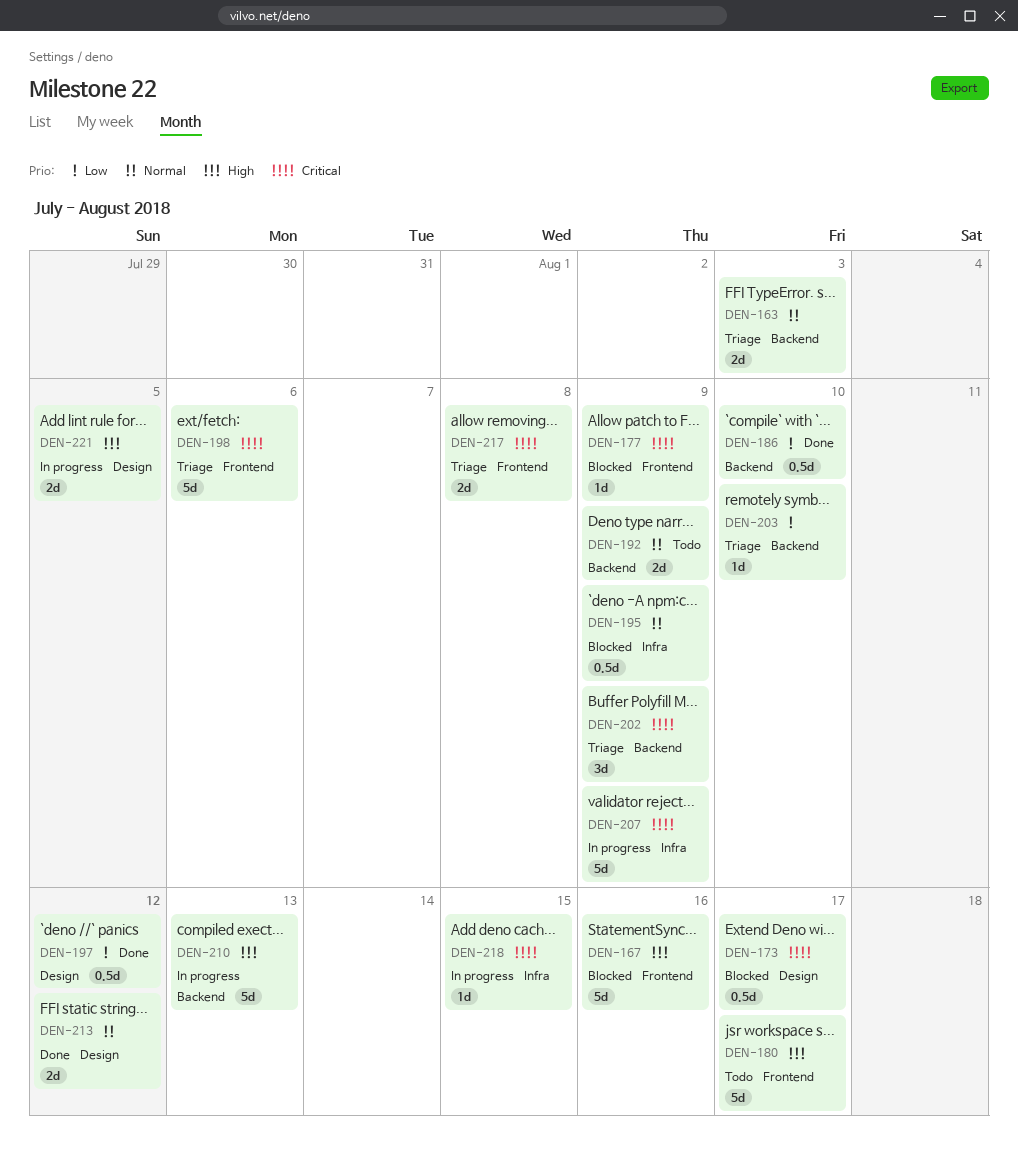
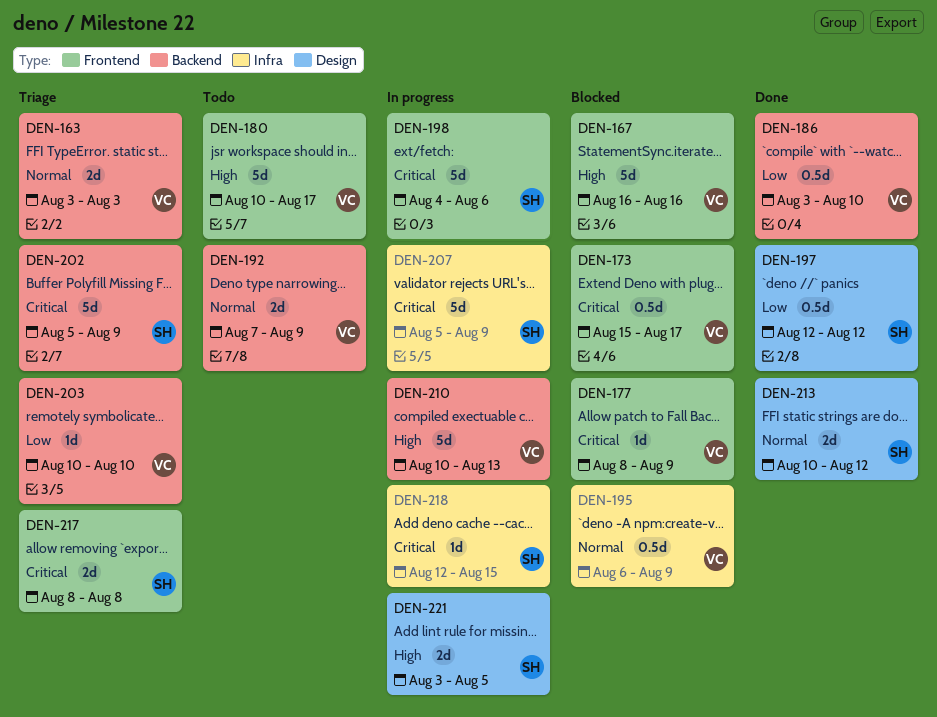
DEN-173, label: Design -> Frontend
DEN-198, status: Triage -> In progress
DEN-202, estimate: 3d -> 5d

